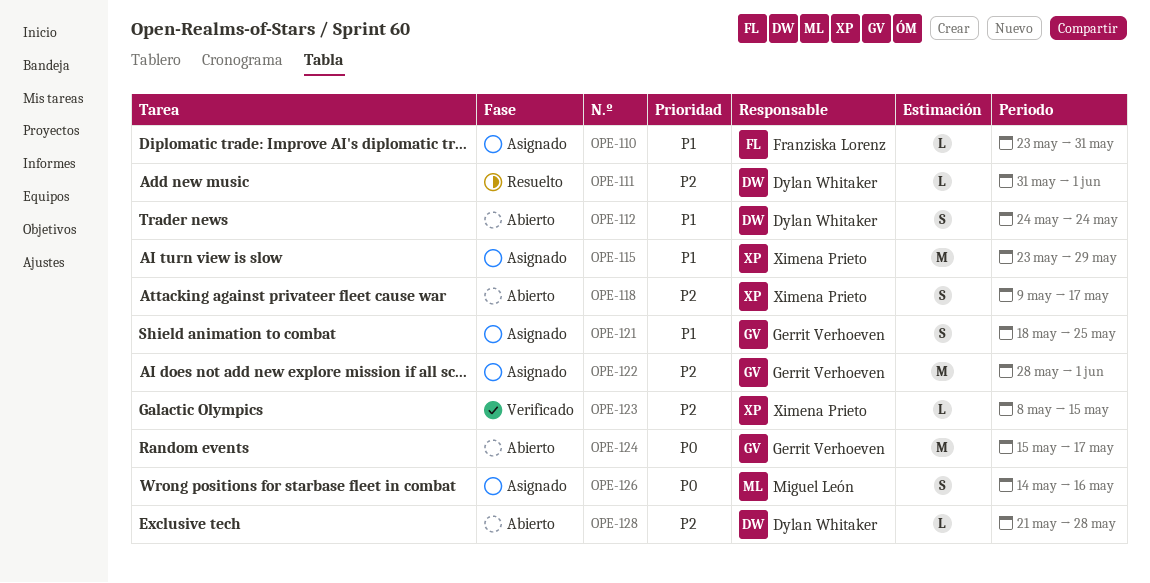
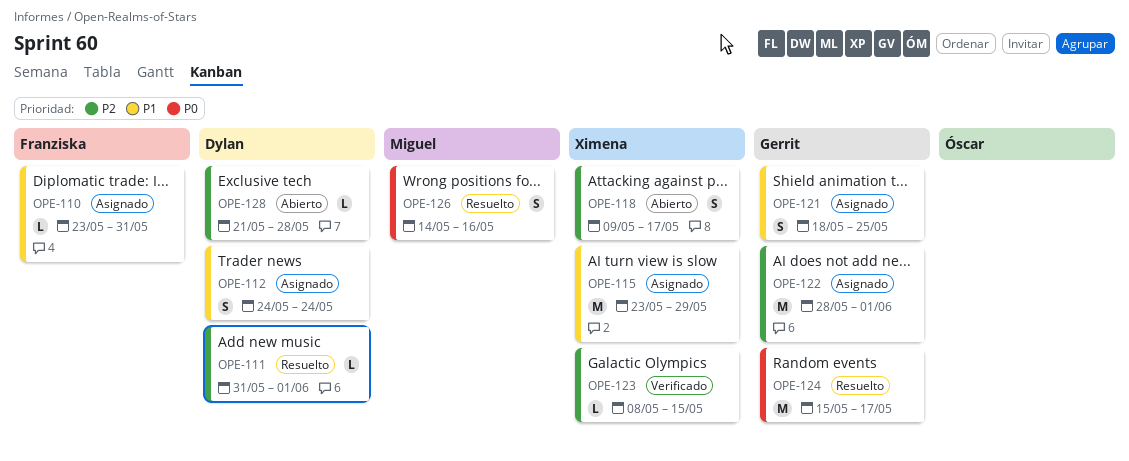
OPE-112, status: Abierto -> Asignado
OPE-124, status: Abierto -> Resuelto
OPE-126, status: Asignado -> Resuelto

